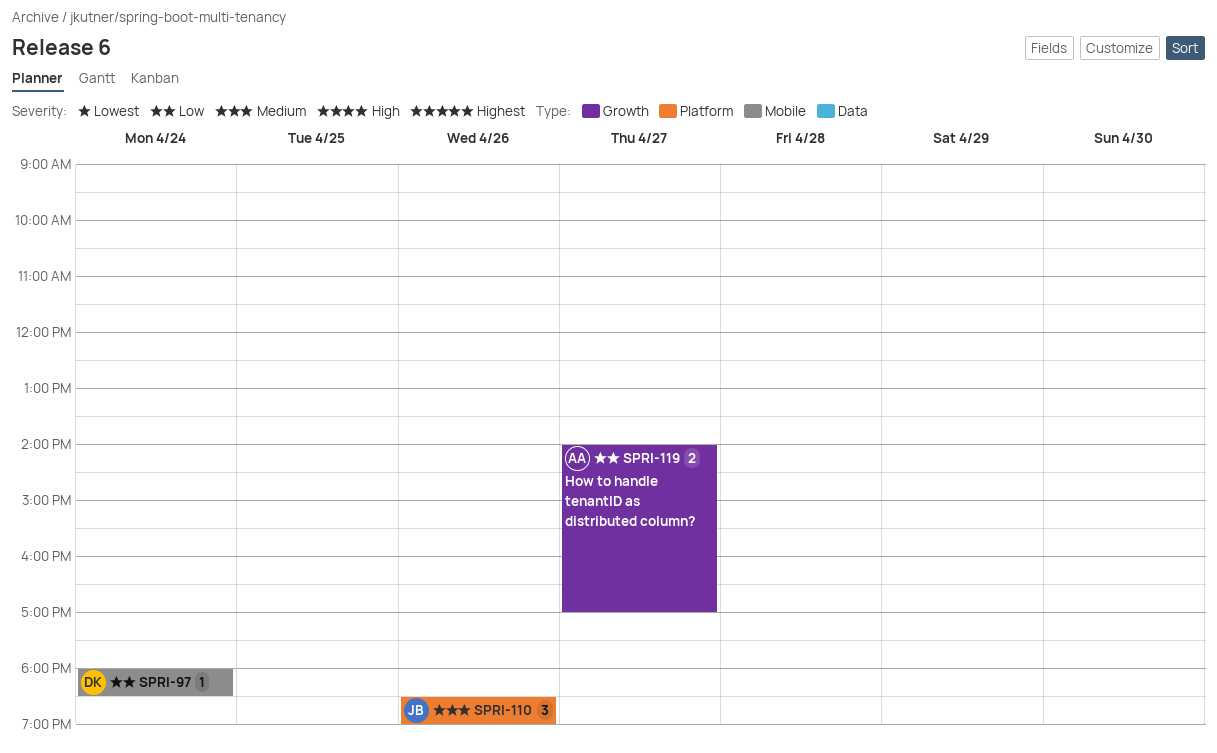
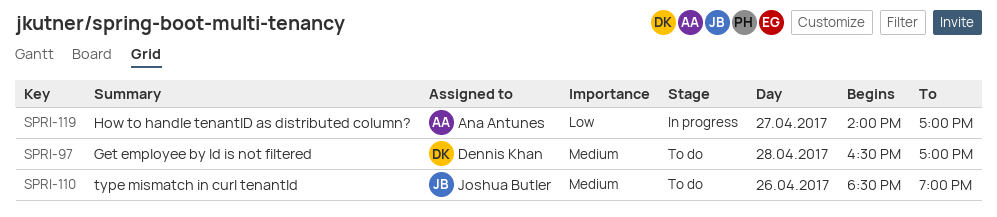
SPRI-97, priority: Low -> Medium
SPRI-97, day: Apr 24 -> Apr 28
SPRI-97, begins: 18:00 -> 16:30
SPRI-97, ends: 18:30 -> 17:00

